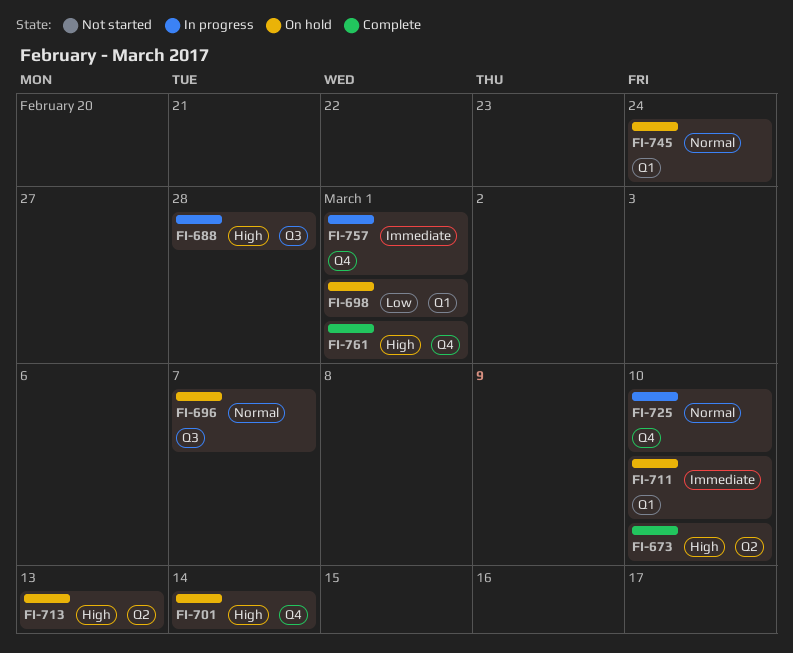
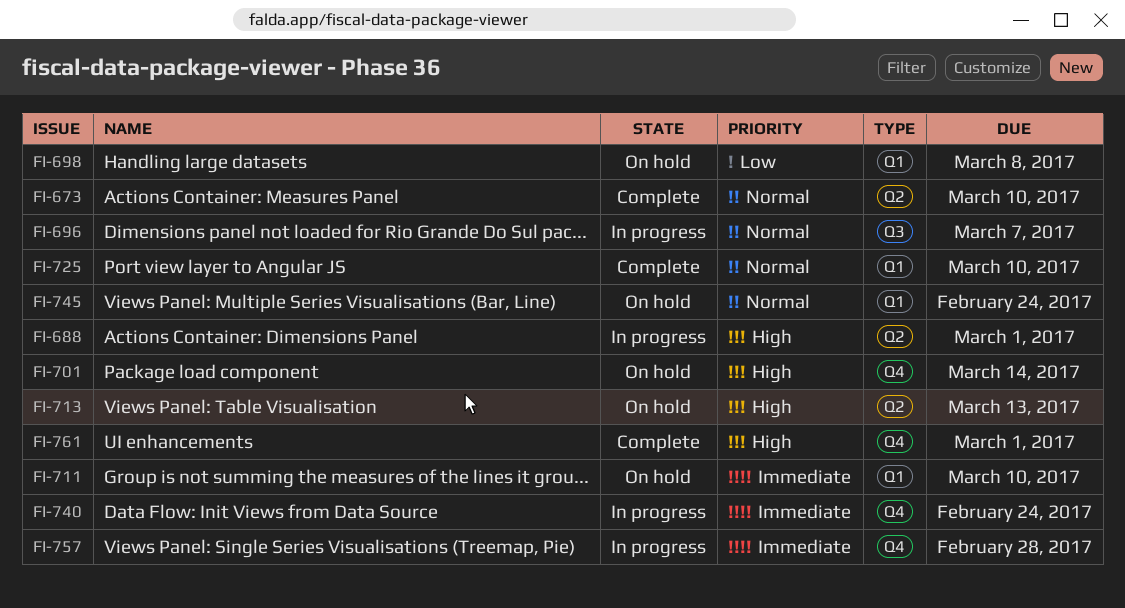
FI-673, priority: High -> Normal
FI-688, label: Q3 -> Q2
FI-688, due: Feb 28 -> Mar 1
FI-696, status: On hold -> In progress
FI-698, due: Mar 1 -> Mar 8
FI-725, status: In progress -> Complete
FI-725, label: Q4 -> Q1
FI-740: none -> present
FI-757, due: Mar 1 -> Feb 28

